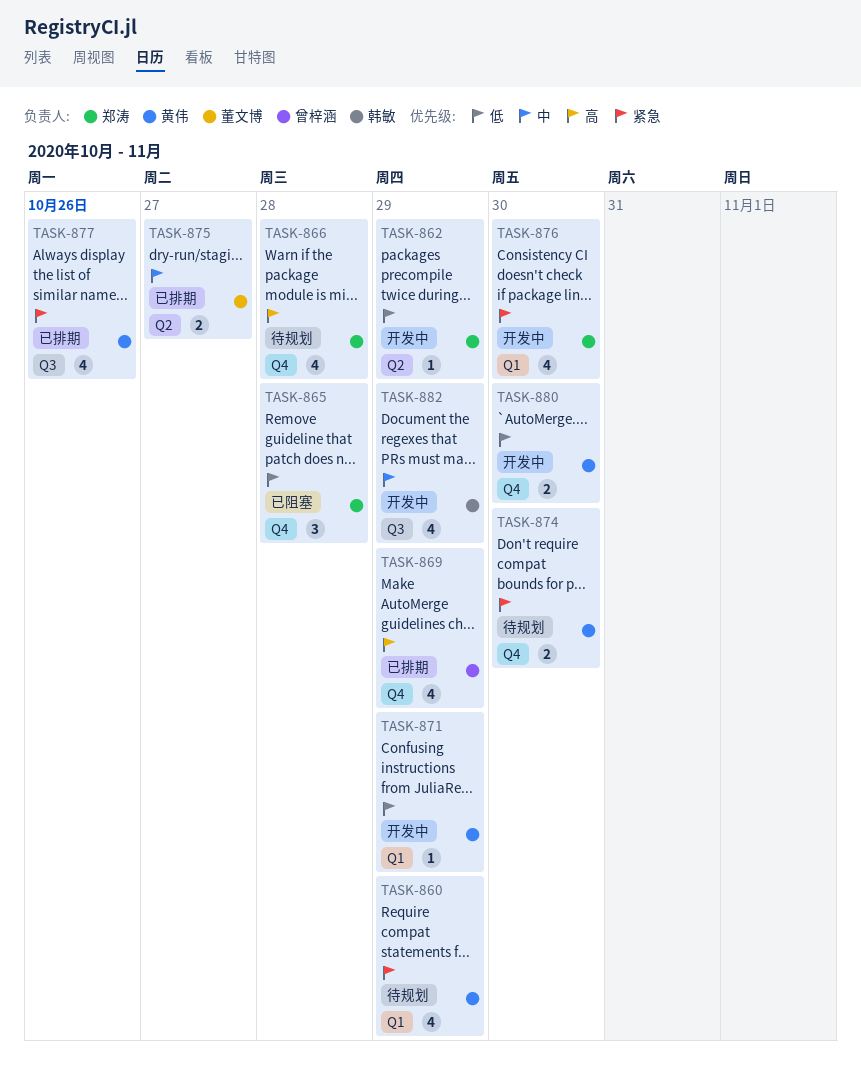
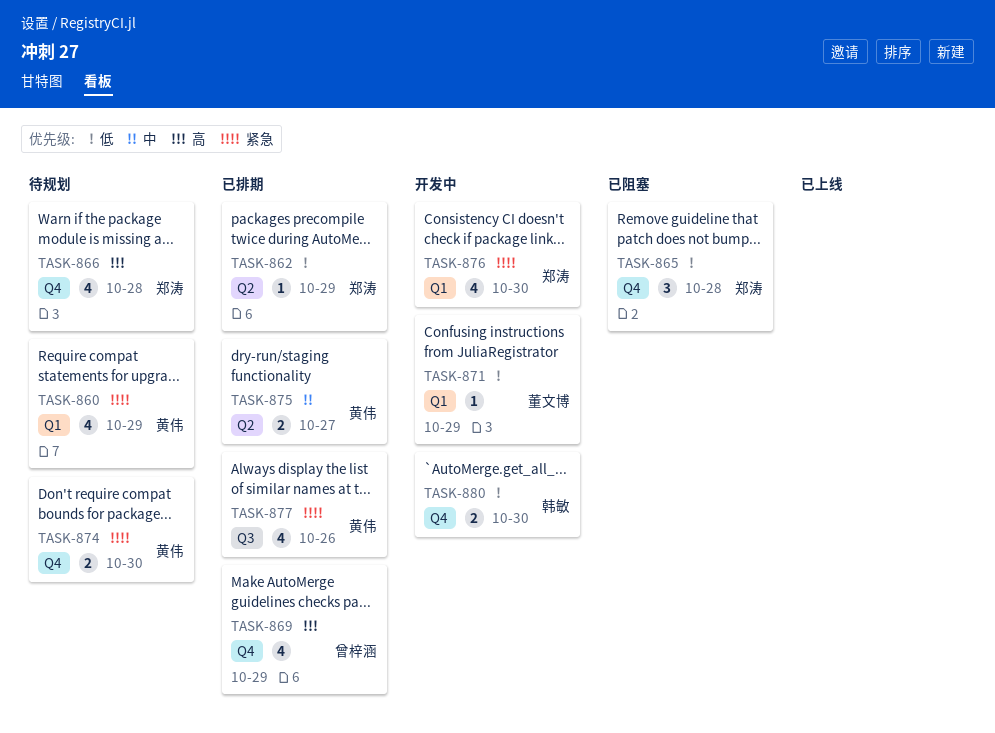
TASK-862, status: 开发中 -> 已排期
TASK-871, owner: 黄伟 -> 董文博
TASK-875, owner: 董文博 -> 黄伟
TASK-880, owner: 黄伟 -> 韩敏
TASK-882: present -> none

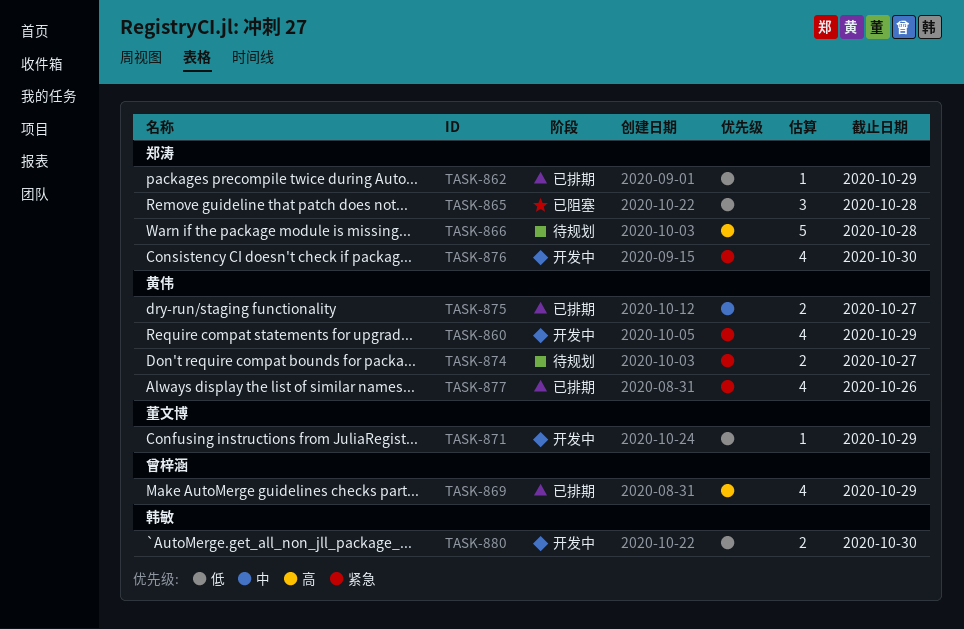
TASK-860, status: 待规划 -> 开发中
TASK-866, estimate: 4 -> 5
TASK-874, due: Oct 30 -> Oct 27

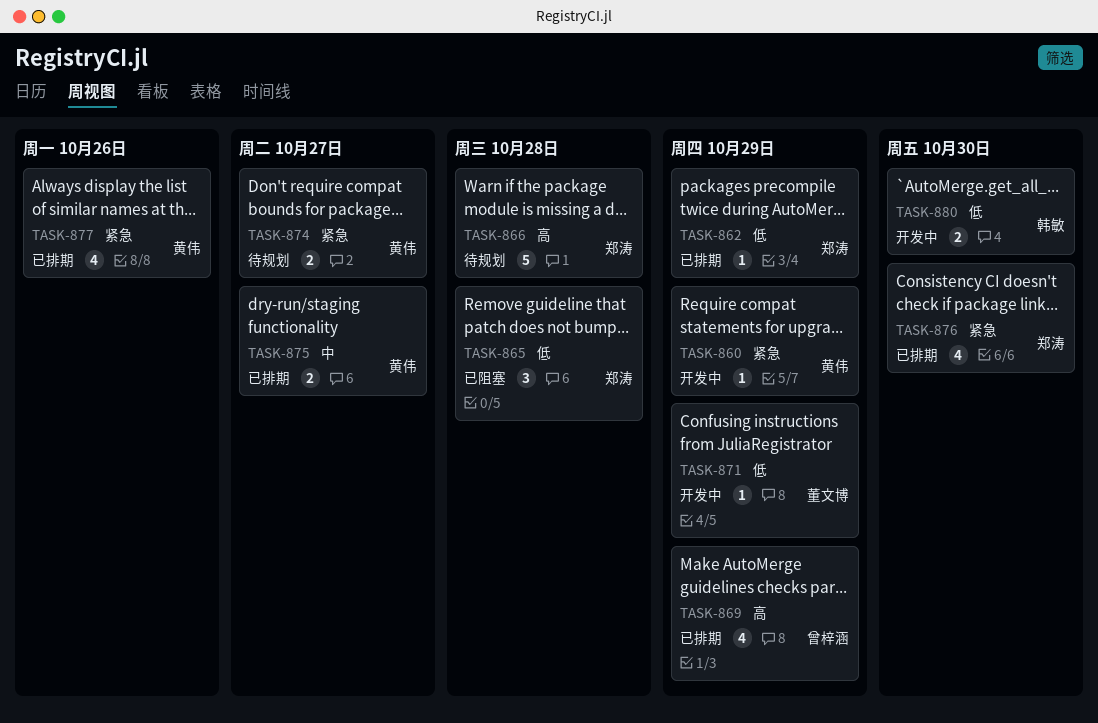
TASK-860, estimate: 4 -> 1
TASK-876, status: 开发中 -> 已排期

